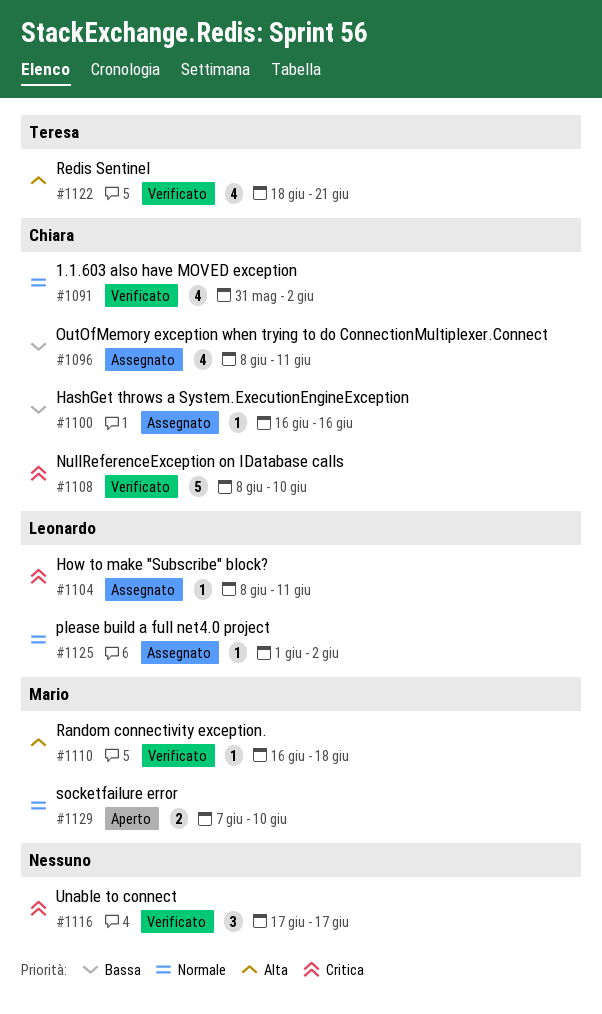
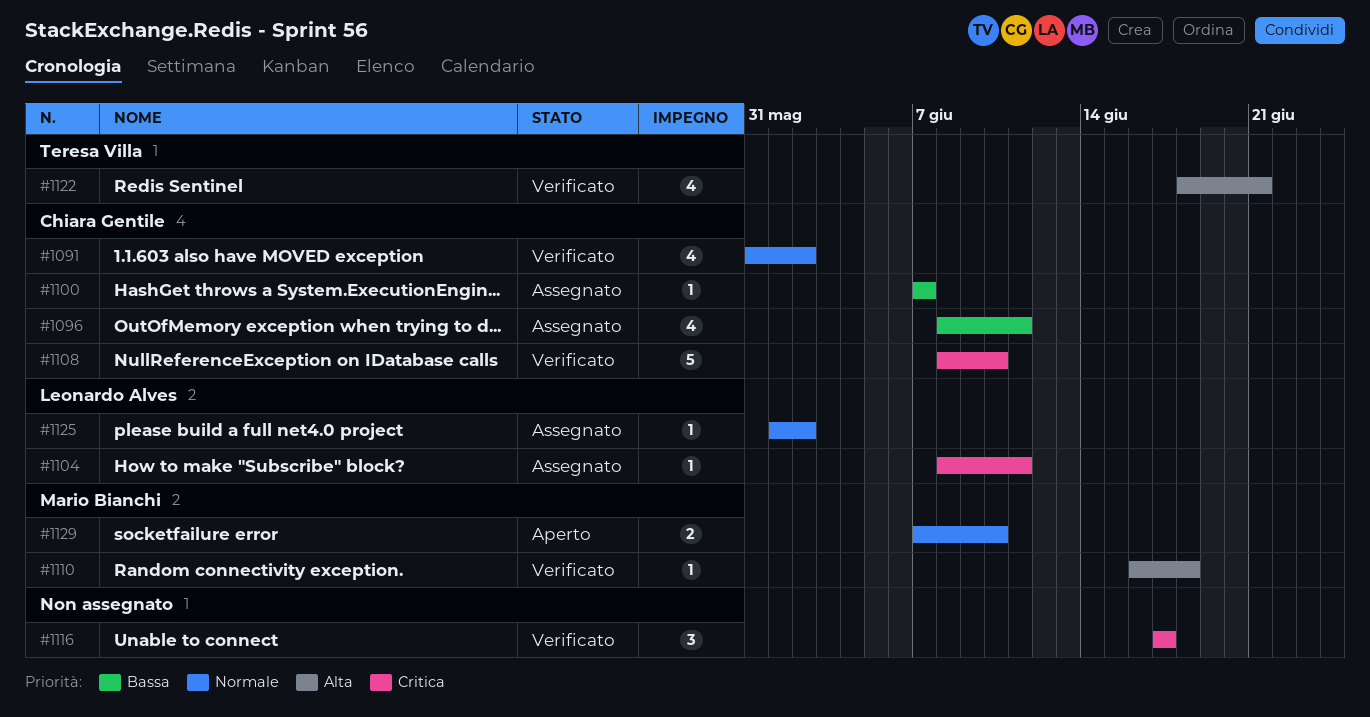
#1100, start: Jun 16 -> Jun 7
#1100, due: Jun 16 -> Jun 7

